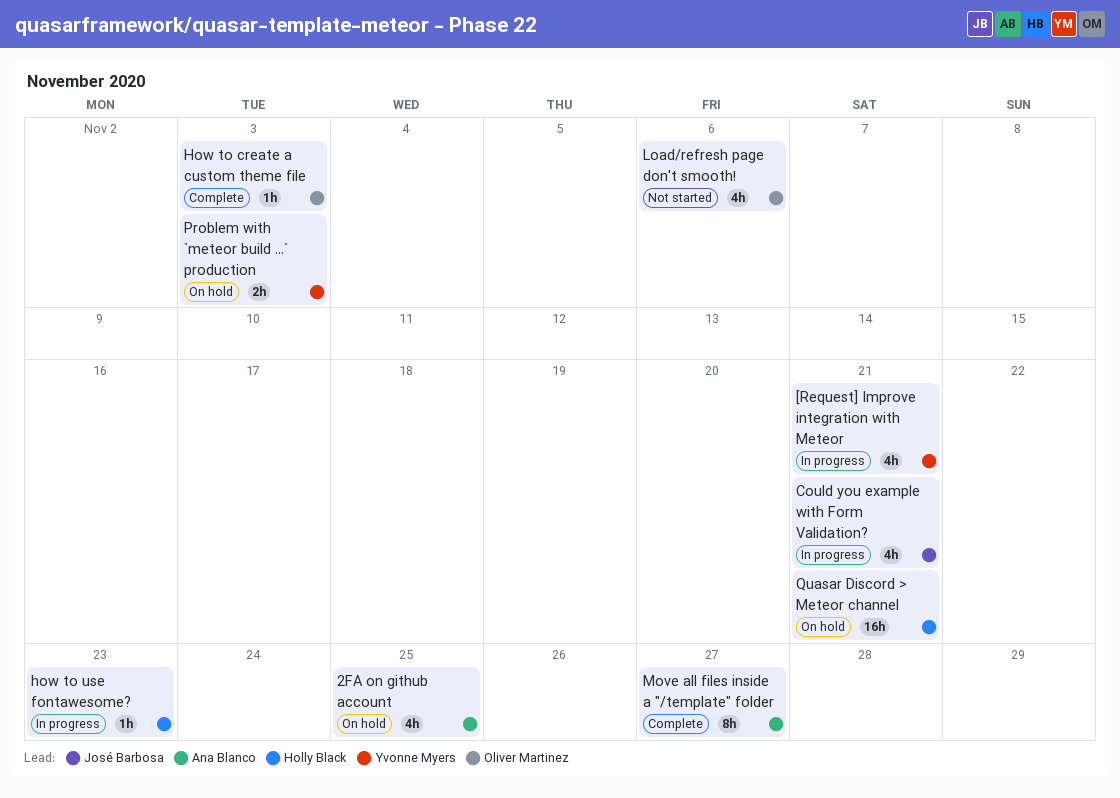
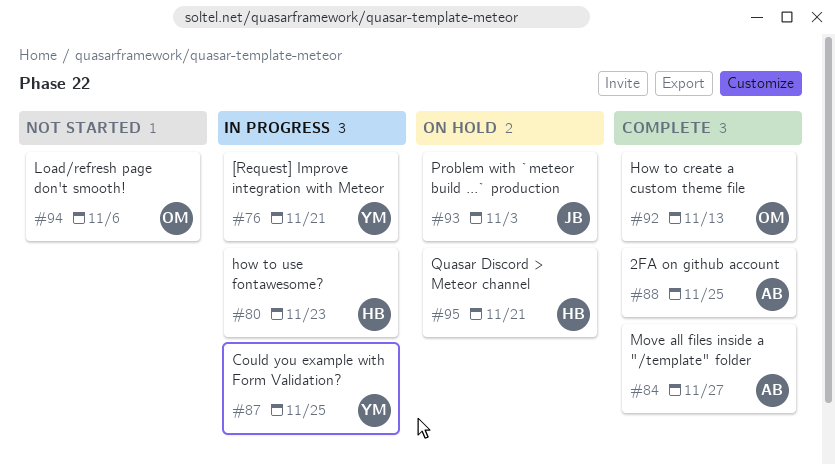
2FA on github account, status: On hold -> Complete
Could you example with Form Validation?, owner: José Barbosa -> Yvonne Myers
Could you example with Form Validation?, due: Nov 21 -> Nov 25
How to create a custom theme file, due: Nov 3 -> Nov 13
Problem with `meteor build ...` production, owner: Yvonne Myers -> José Barbosa

